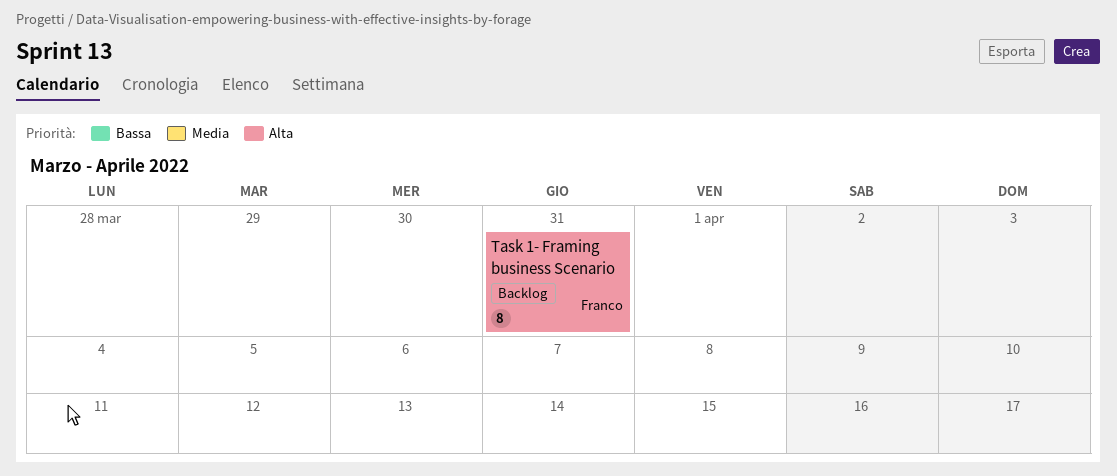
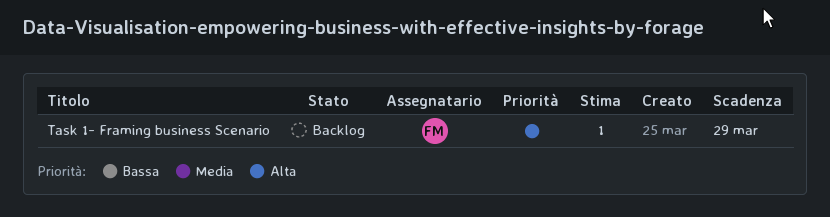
Task 1- Framing business Scenario, estimate: 8 -> 1
Task 1- Framing business Scenario, due: Mar 31 -> Mar 29

